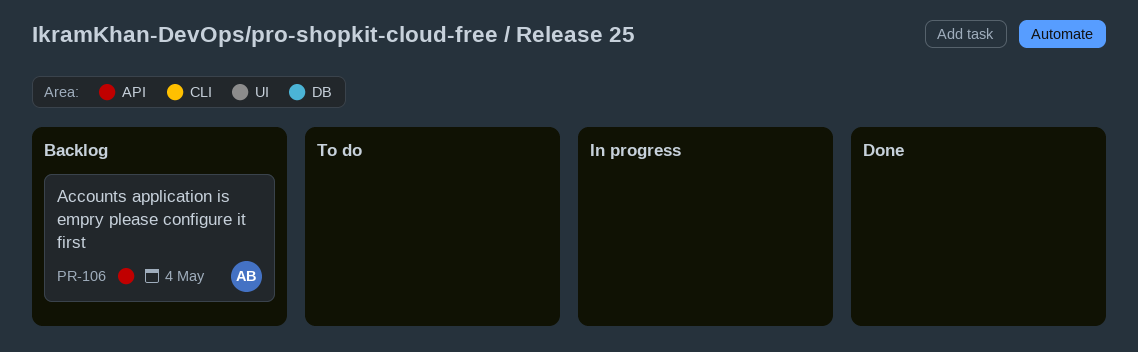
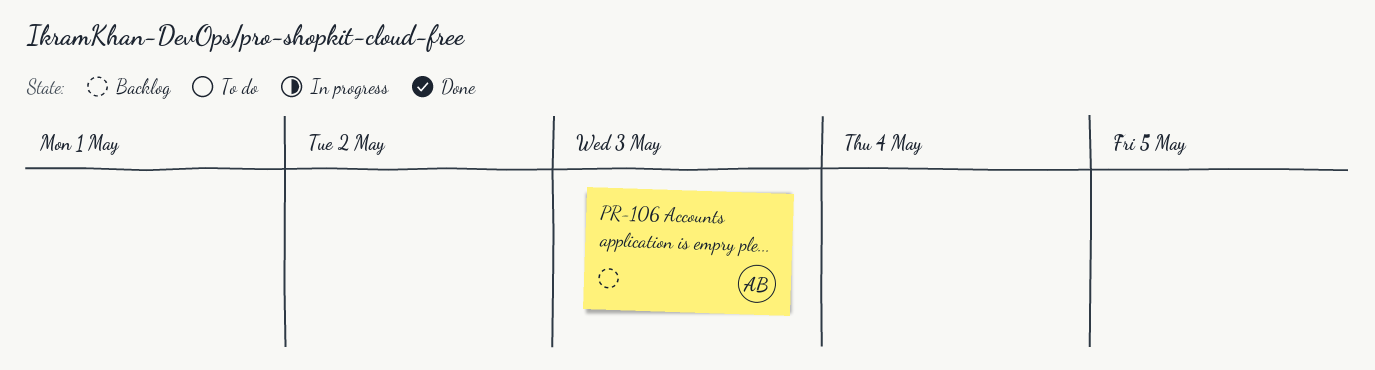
PR-106, due: May 4 -> May 3

